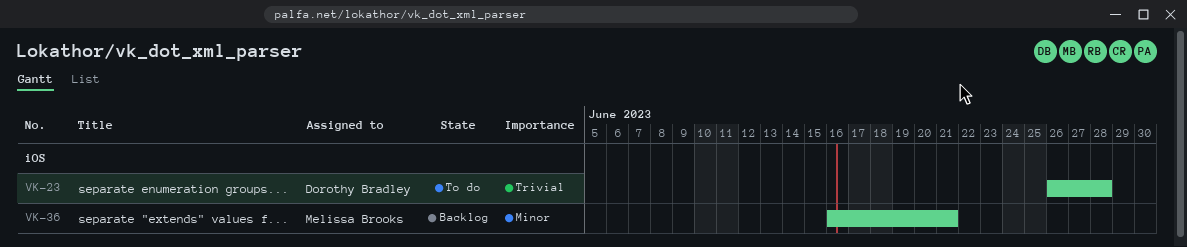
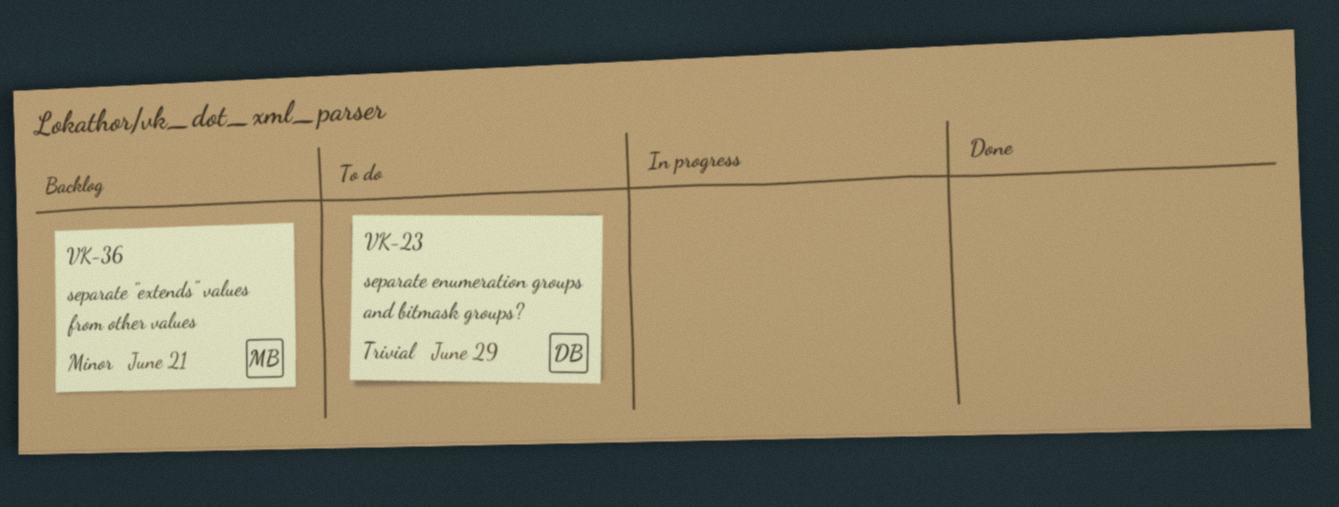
VK-23, due: Jun 28 -> Jun 29

